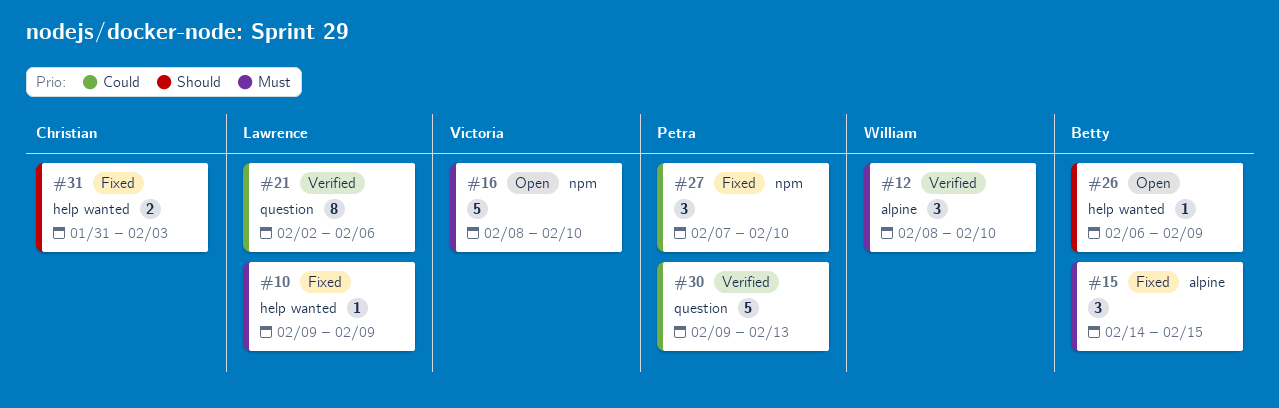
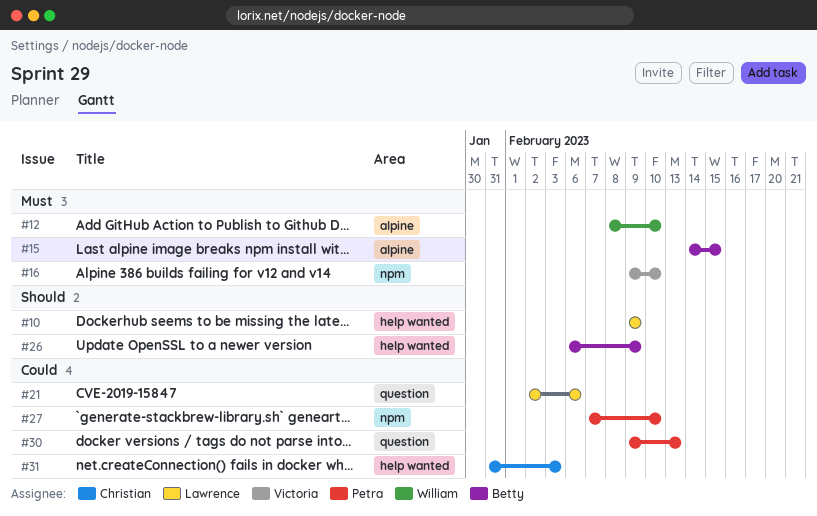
#10, priority: Must -> Should
#16, start: Feb 8 -> Feb 9
#31, priority: Should -> Could

